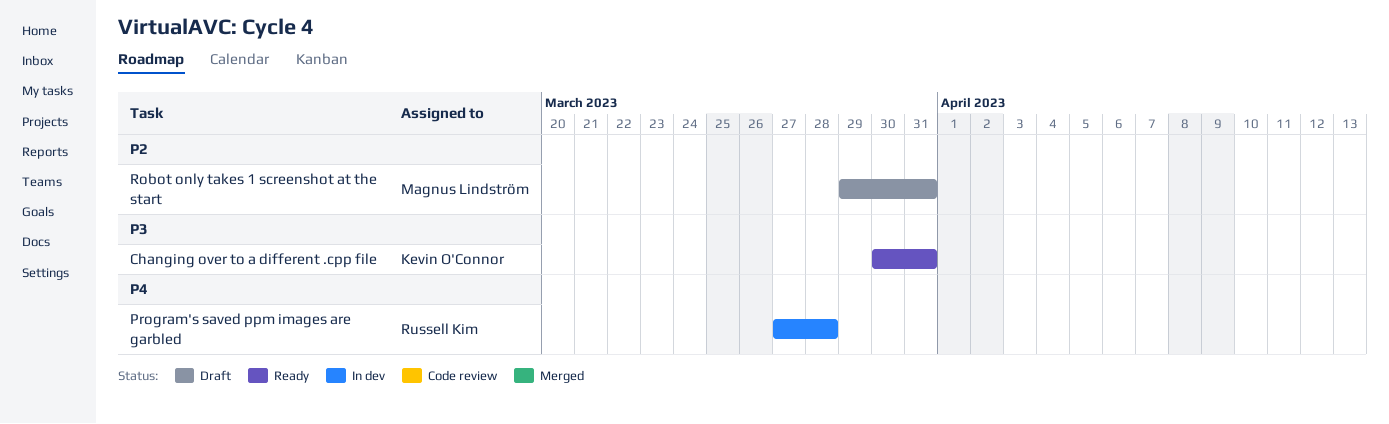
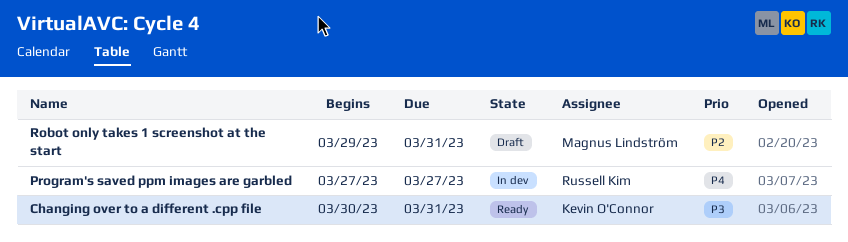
Program's saved ppm images are garbled, due: Mar 28 -> Mar 27

